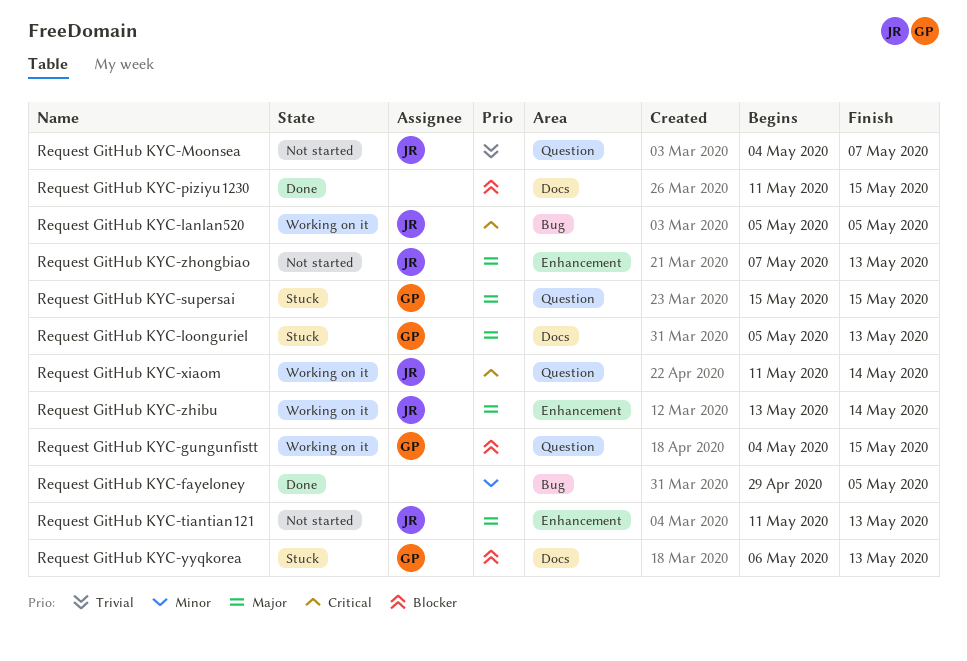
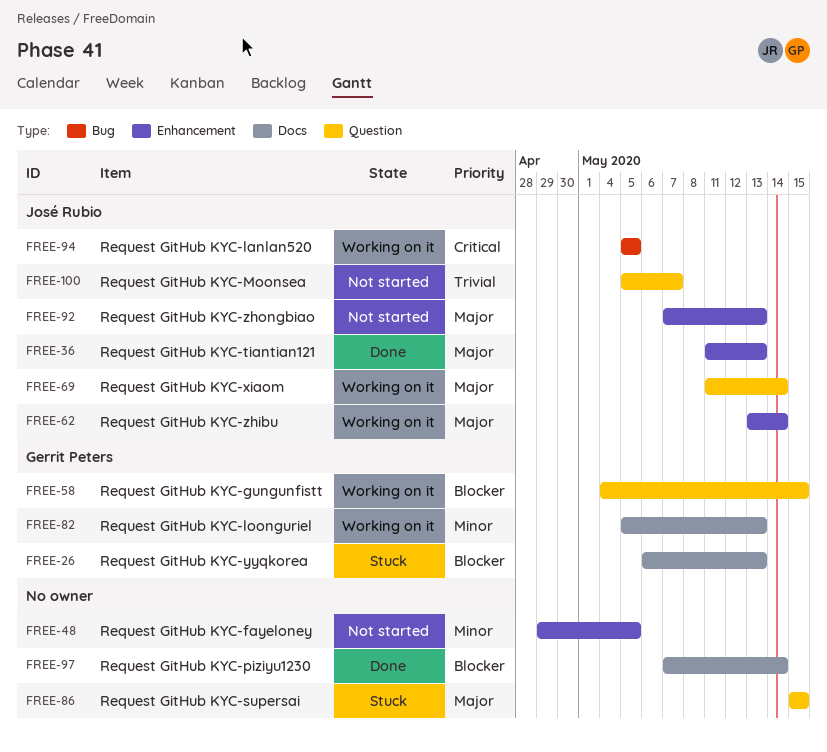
Request GitHub KYC-fayeloney, status: Done -> Not started
Request GitHub KYC-fayeloney, label: Bug -> Enhancement
Request GitHub KYC-loonguriel, status: Stuck -> Working on it
Request GitHub KYC-loonguriel, priority: Major -> Minor
Request GitHub KYC-Moonsea, start: May 4 -> May 5
Request GitHub KYC-piziyu1230, start: May 11 -> May 7
Request GitHub KYC-piziyu1230, due: May 15 -> May 14
Request GitHub KYC-supersai, owner: Gerrit Peters -> none
Request GitHub KYC-tiantian121, status: Not started -> Done
Request GitHub KYC-xiaom, priority: Critical -> Major

